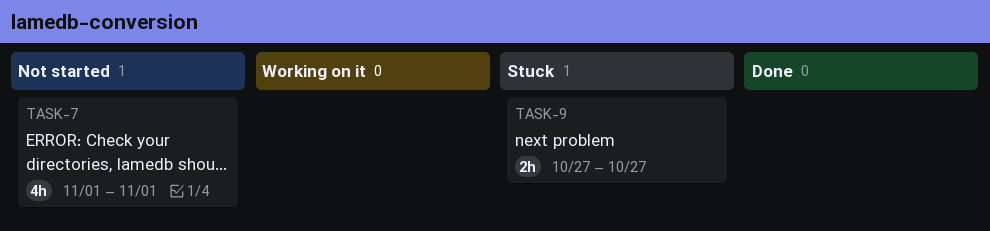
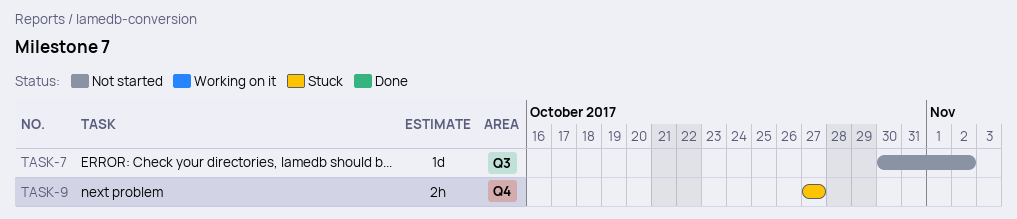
TASK-7, estimate: 4h -> 1d
TASK-7, start: Nov 1 -> Oct 30
TASK-7, due: Nov 1 -> Nov 2

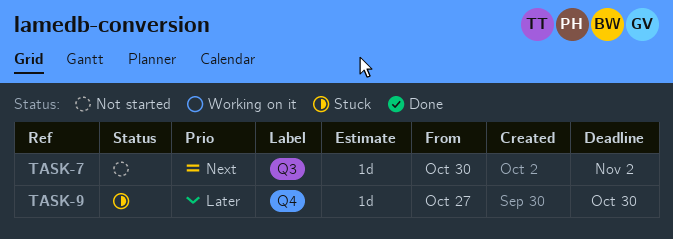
TASK-9, estimate: 2h -> 1d
TASK-9, due: Oct 27 -> Oct 30

